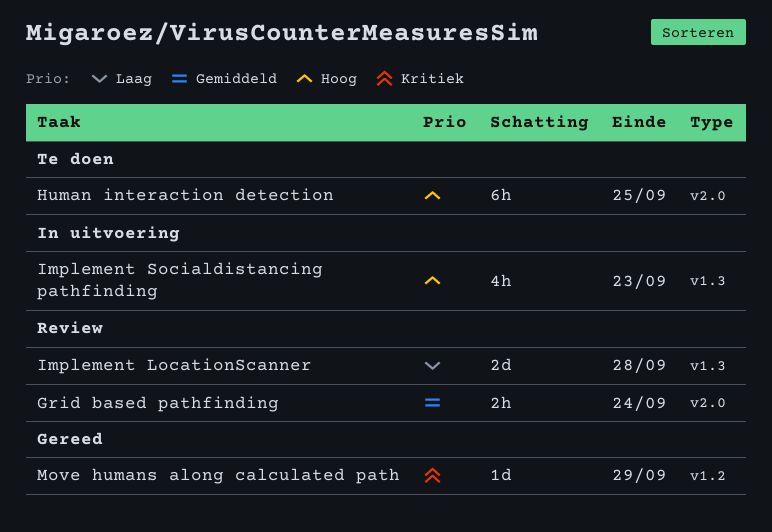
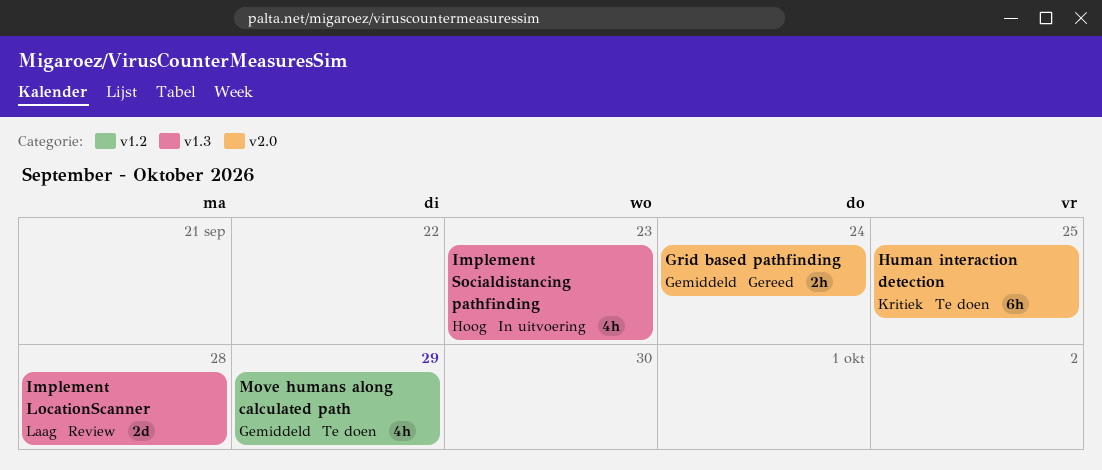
Grid based pathfinding, status: Review -> Gereed
Human interaction detection, priority: Hoog -> Kritiek
Move humans along calculated path, status: Gereed -> Te doen
Move humans along calculated path, priority: Kritiek -> Gemiddeld
Move humans along calculated path, estimate: 1d -> 4h

